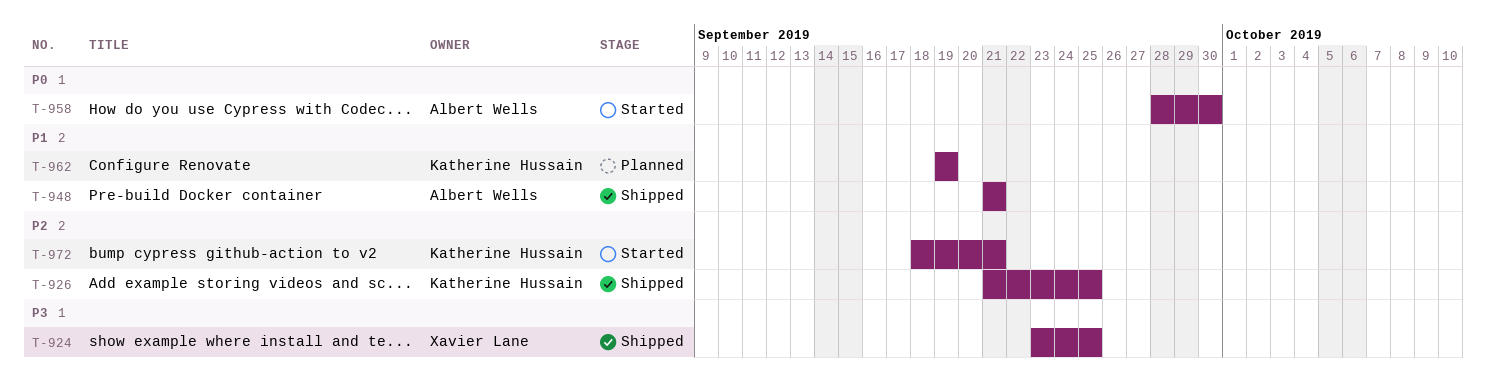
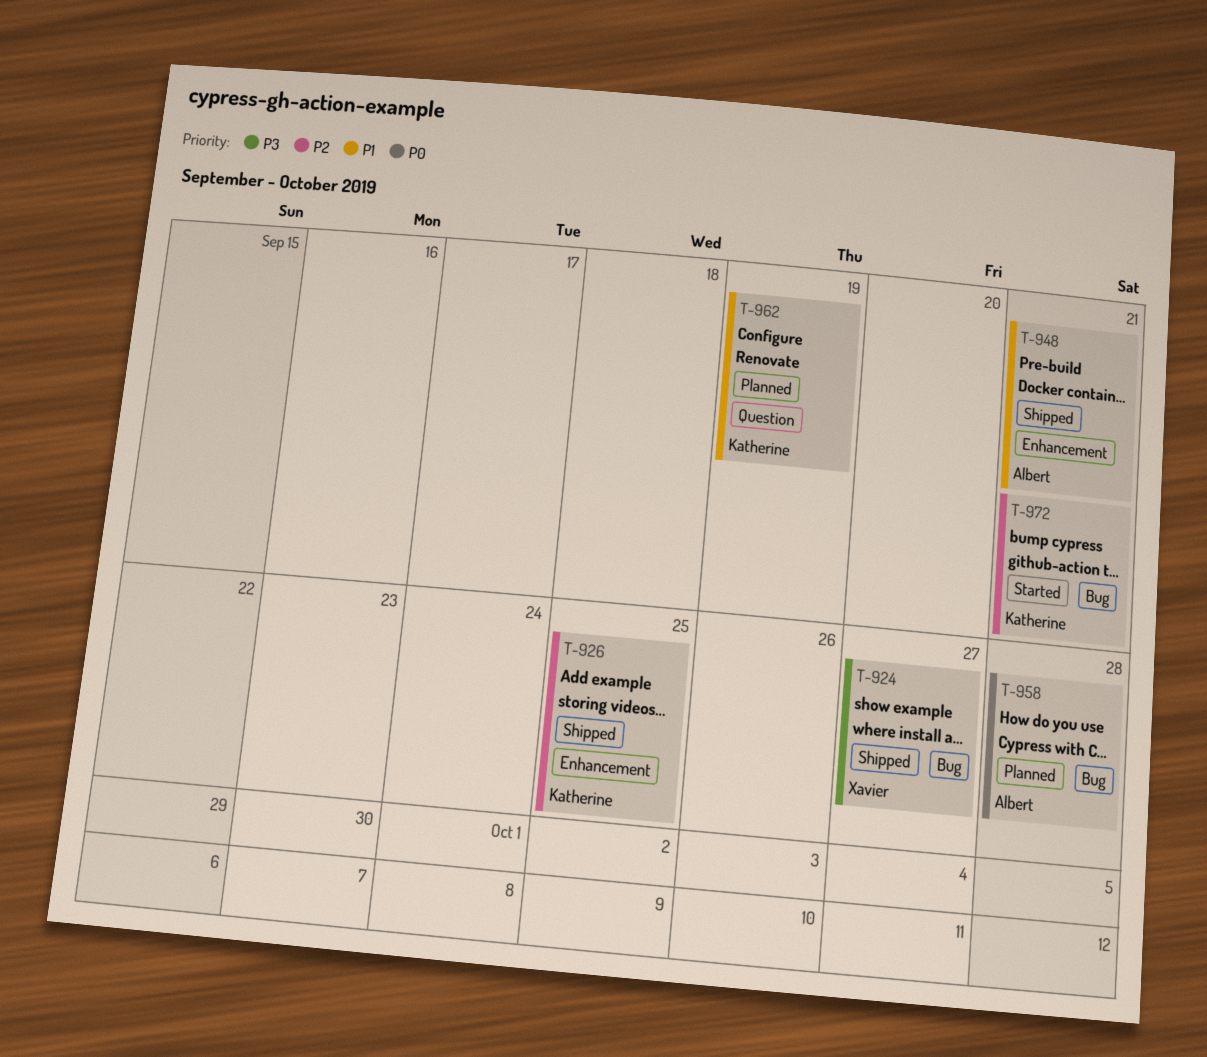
T-924, due: Sep 25 -> Sep 27
T-958, status: Started -> Planned
T-958, due: Sep 30 -> Sep 28

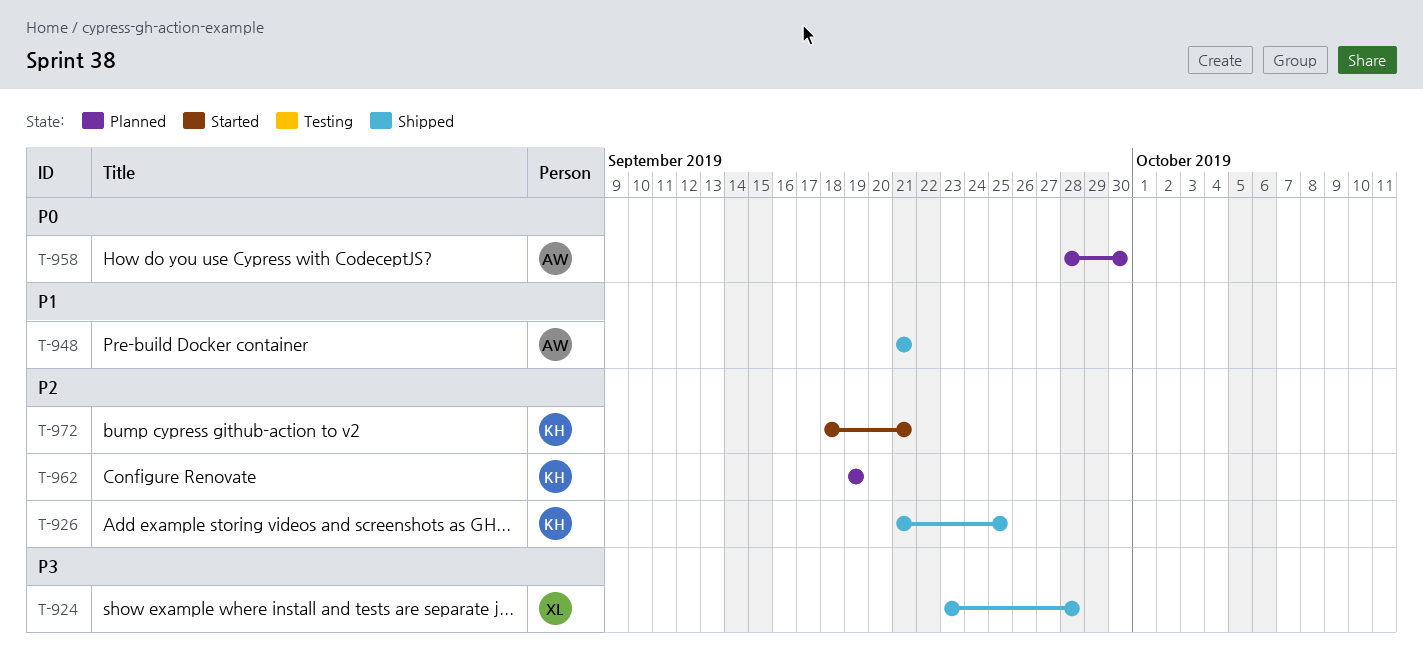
T-924, due: Sep 27 -> Sep 28
T-958, due: Sep 28 -> Sep 30
T-962, priority: P1 -> P2

